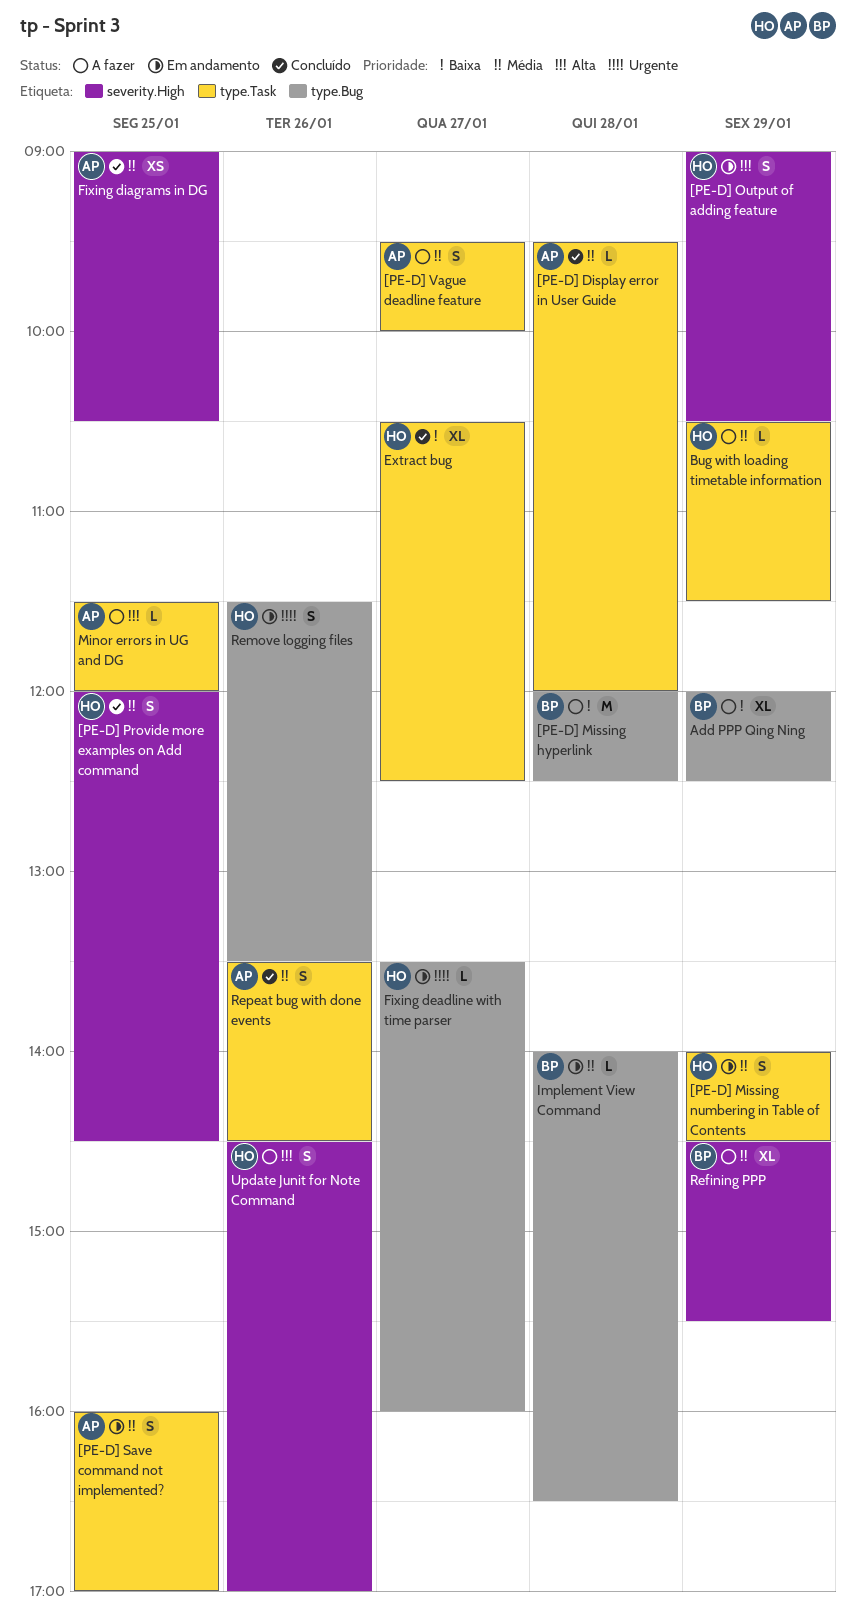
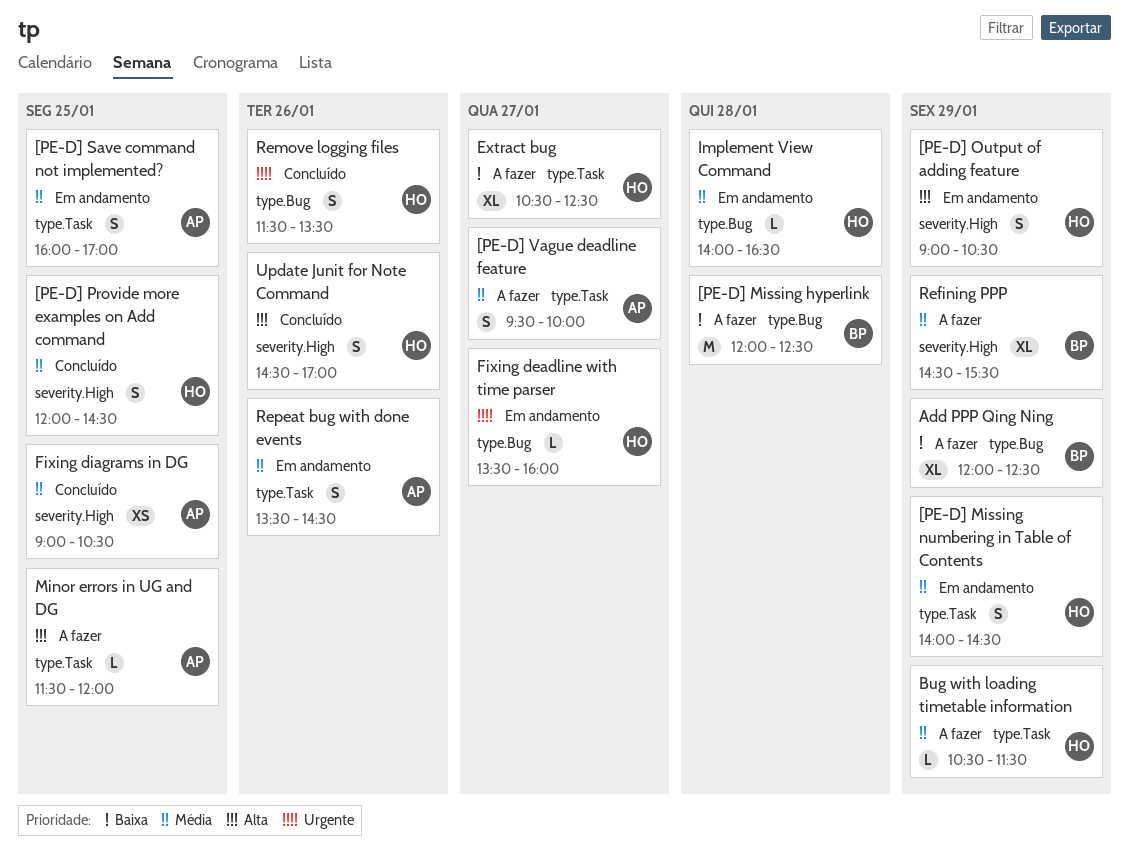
[PE-D] Display error in User Guide: present -> none
Extract bug, status: Concluído -> A fazer
Implement View Command, owner: BP -> HO
Remove logging files, status: Em andamento -> Concluído
Repeat bug with done events, status: Concluído -> Em andamento
Update Junit for Note Command, status: A fazer -> Concluído

